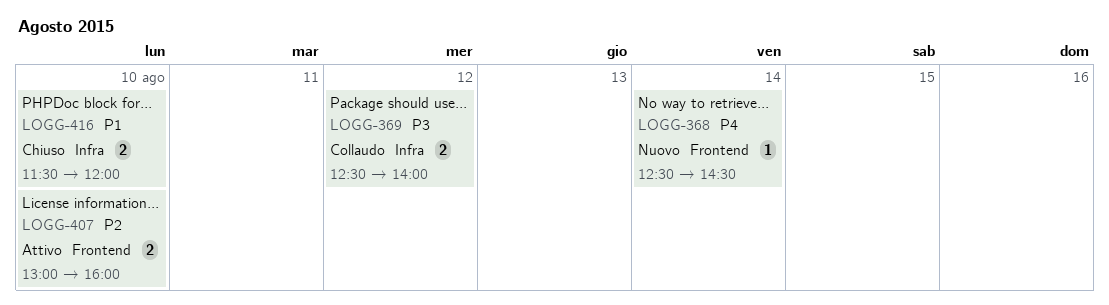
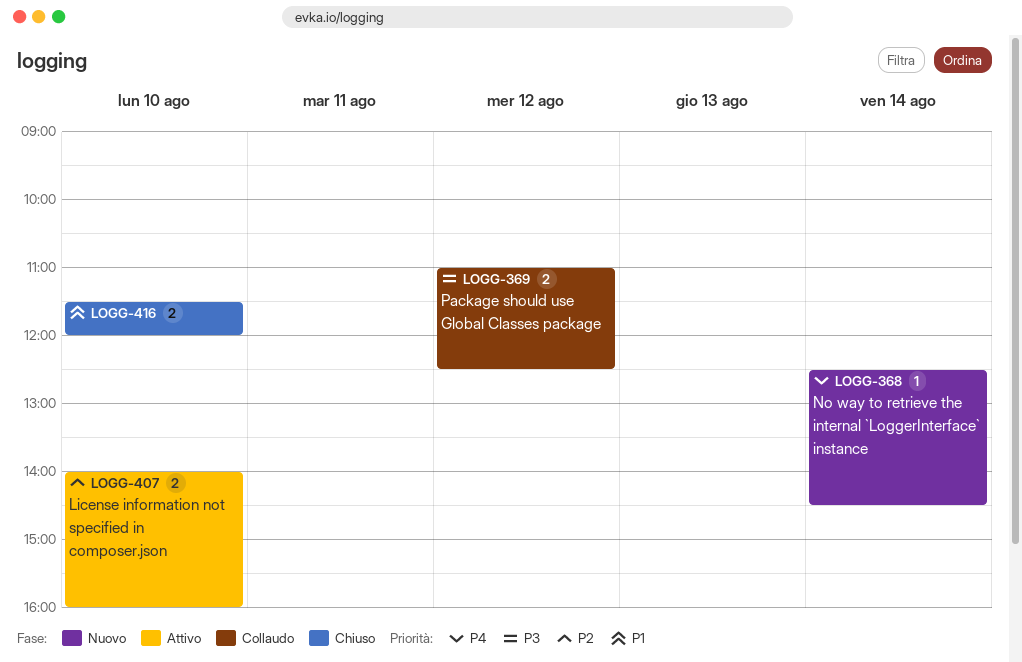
LOGG-369, begins: 12:30 -> 11:00
LOGG-369, ends: 14:00 -> 12:30
LOGG-407, begins: 13:00 -> 14:00

